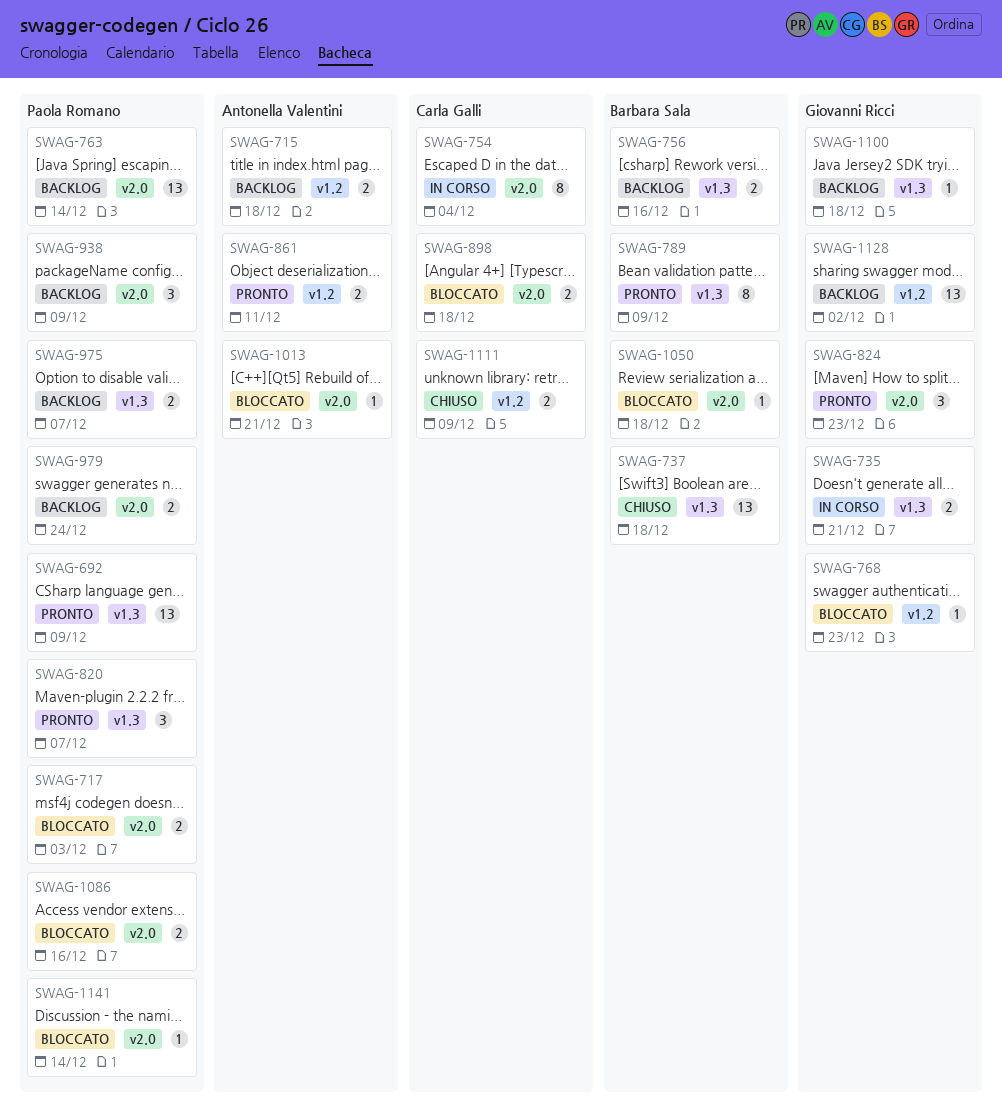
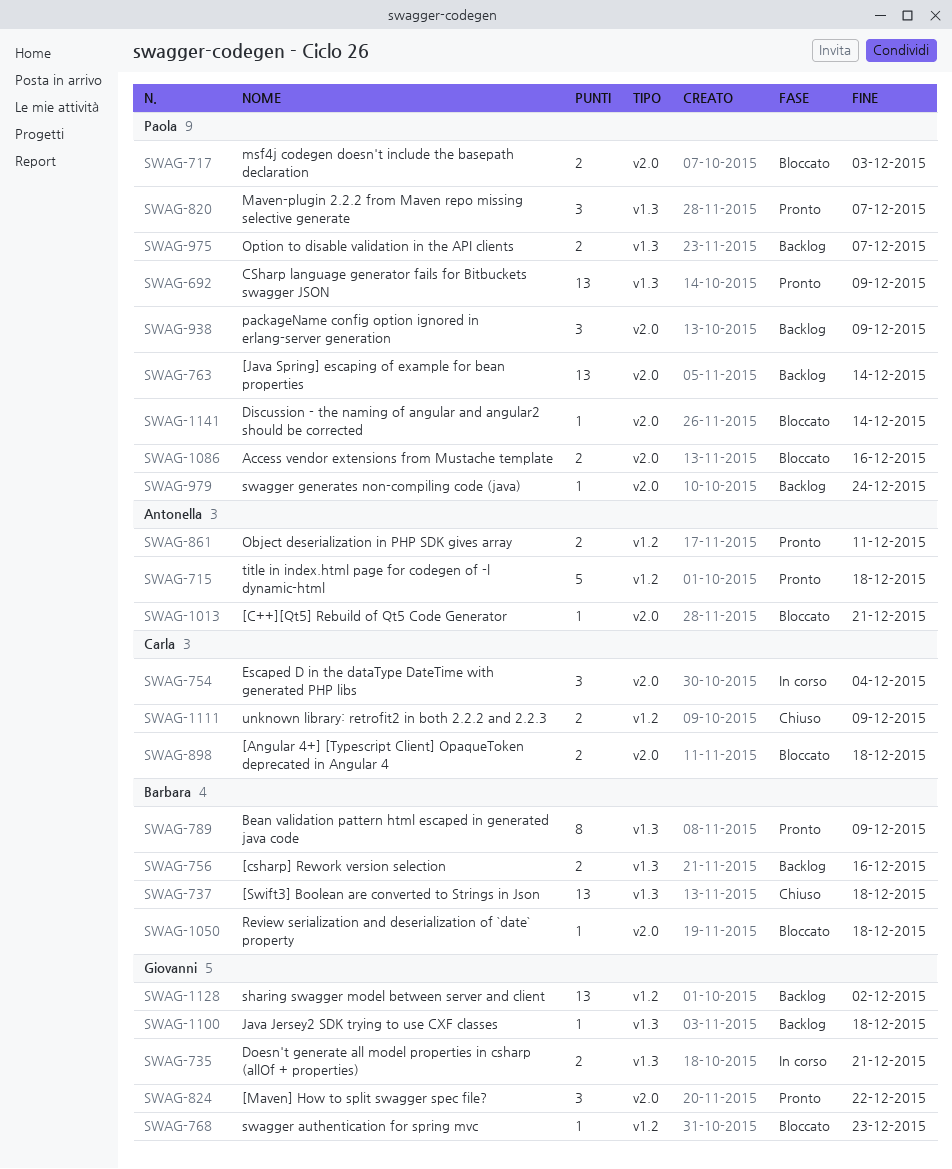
SWAG-715, status: Backlog -> Pronto
SWAG-715, estimate: 2 -> 5
SWAG-754, estimate: 8 -> 3
SWAG-824, due: Dec 23 -> Dec 22
SWAG-979, estimate: 2 -> 1

